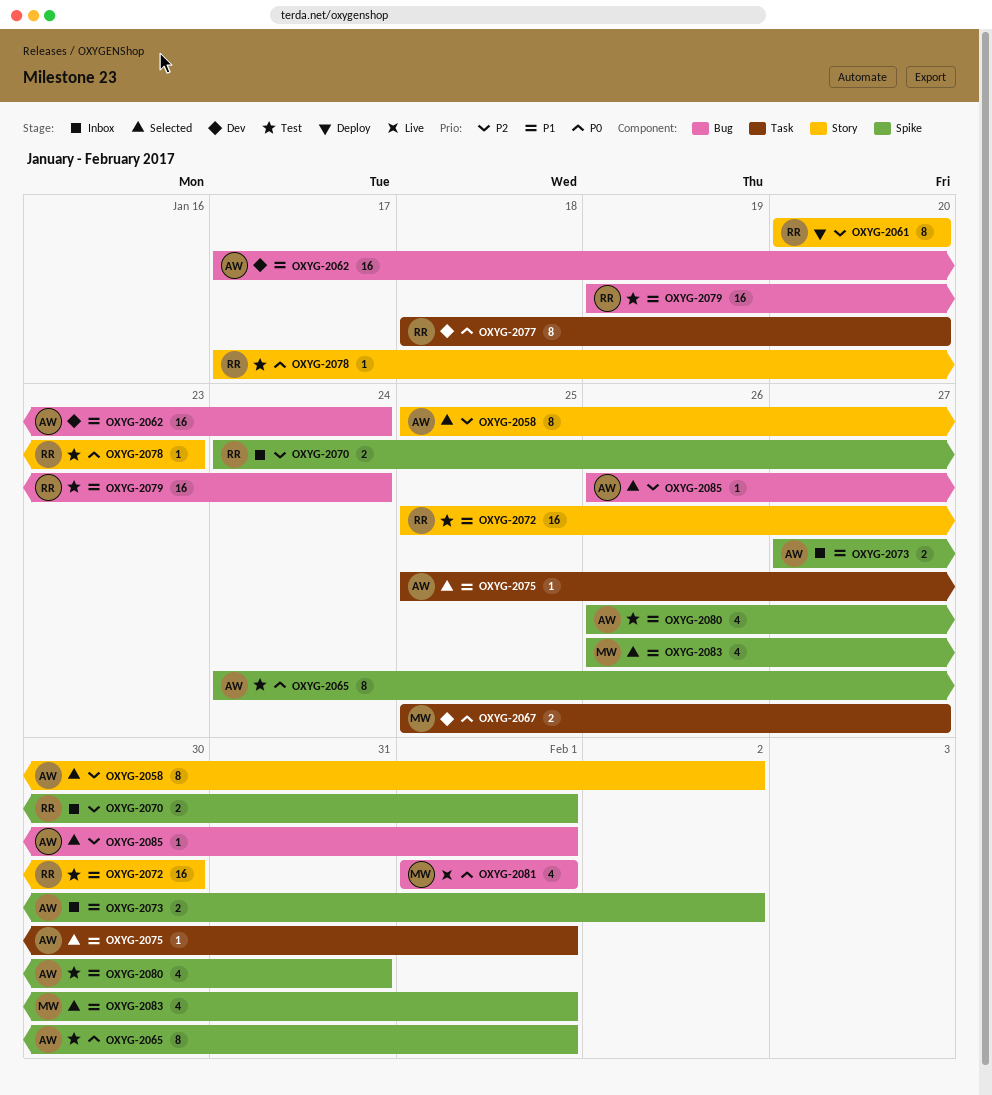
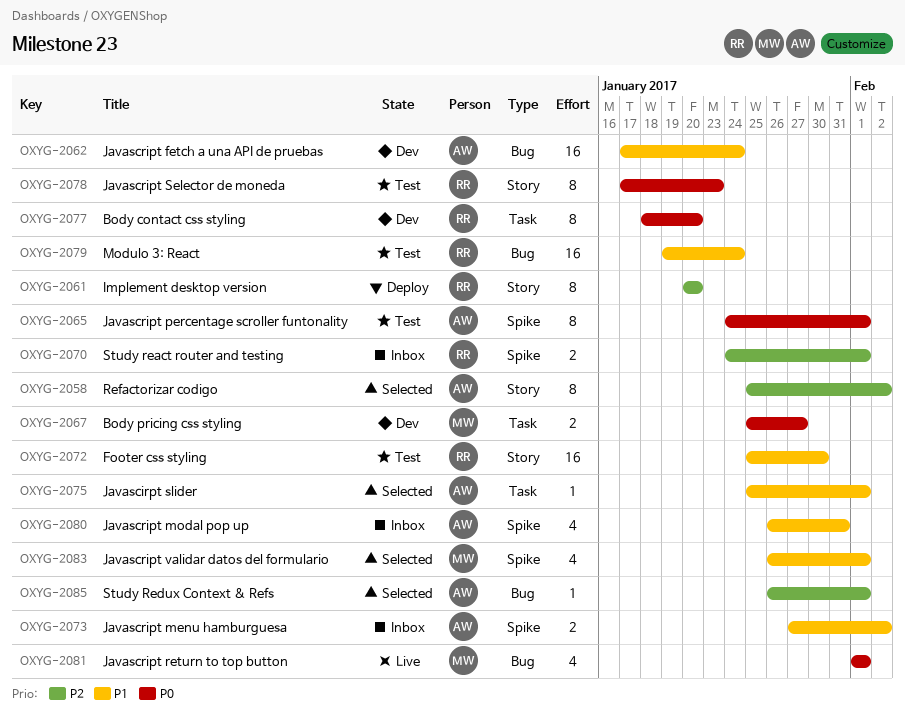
OXYG-2078, estimate: 1 -> 8
OXYG-2080, status: Test -> Inbox

